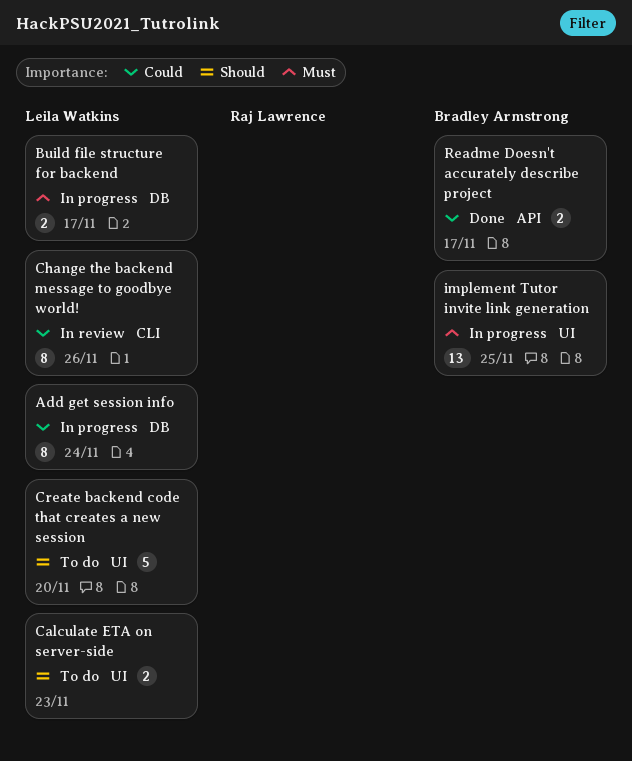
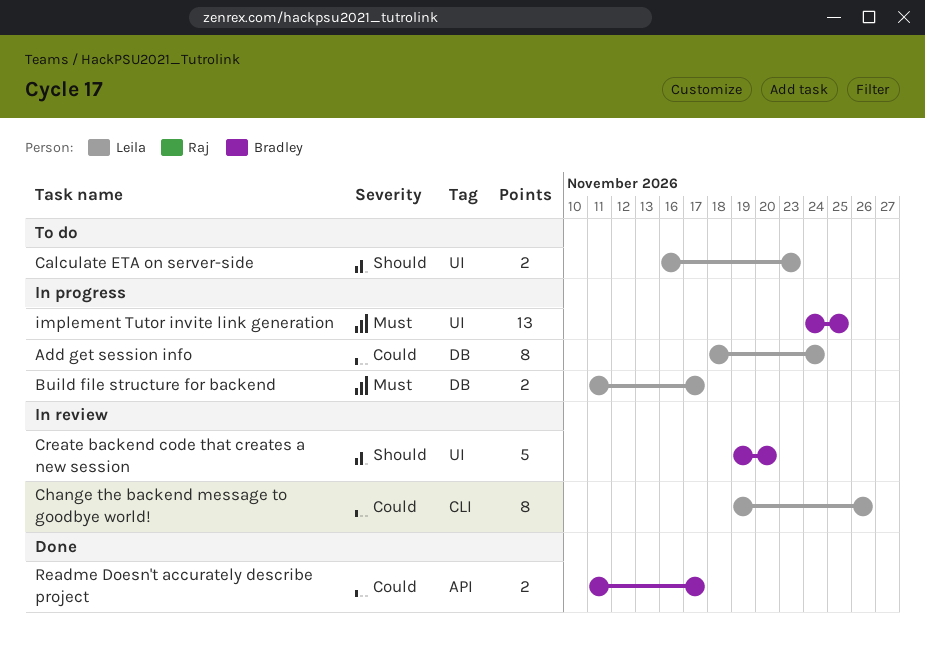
Create backend code that creates a new session, status: To do -> In review
Create backend code that creates a new session, owner: Leila Watkins -> Bradley Armstrong

